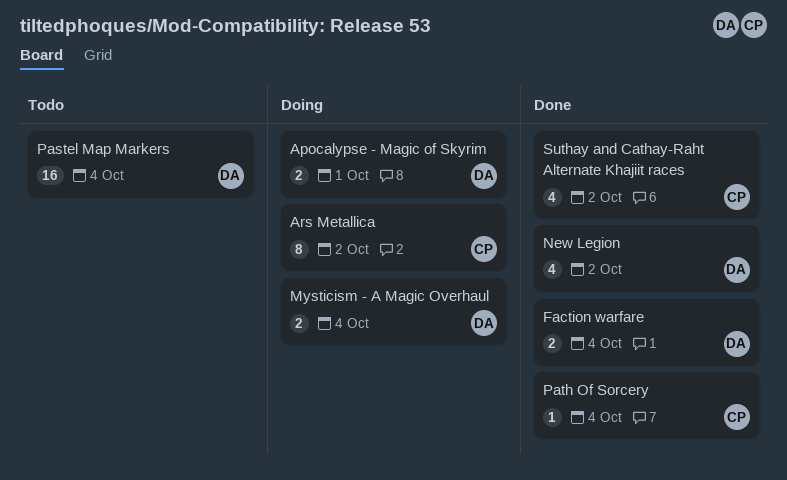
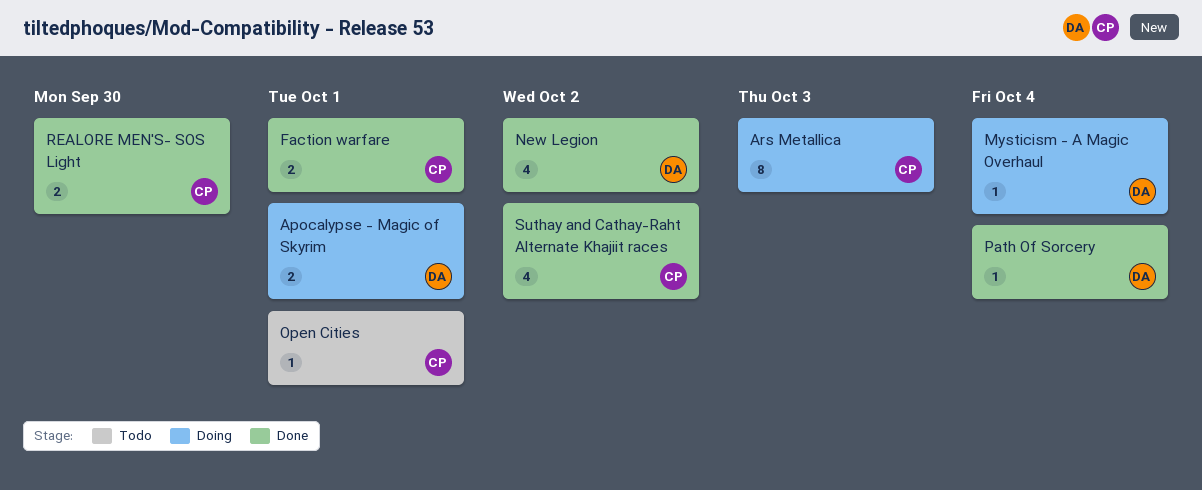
Ars Metallica, due: Oct 2 -> Oct 3
Faction warfare, owner: DA -> CP
Faction warfare, due: Oct 4 -> Oct 1
Mysticism - A Magic Overhaul, estimate: 2 -> 1
Open Cities: none -> present
Pastel Map Markers: present -> none
Path Of Sorcery, owner: CP -> DA
REALORE MEN'S- SOS Light: none -> present

